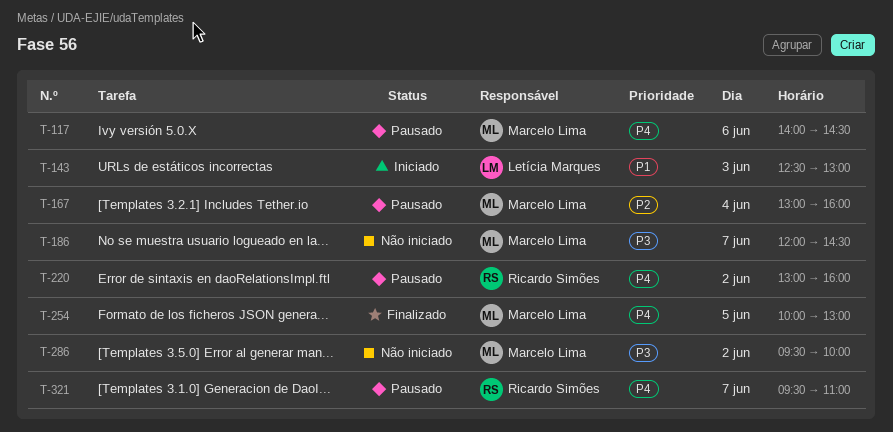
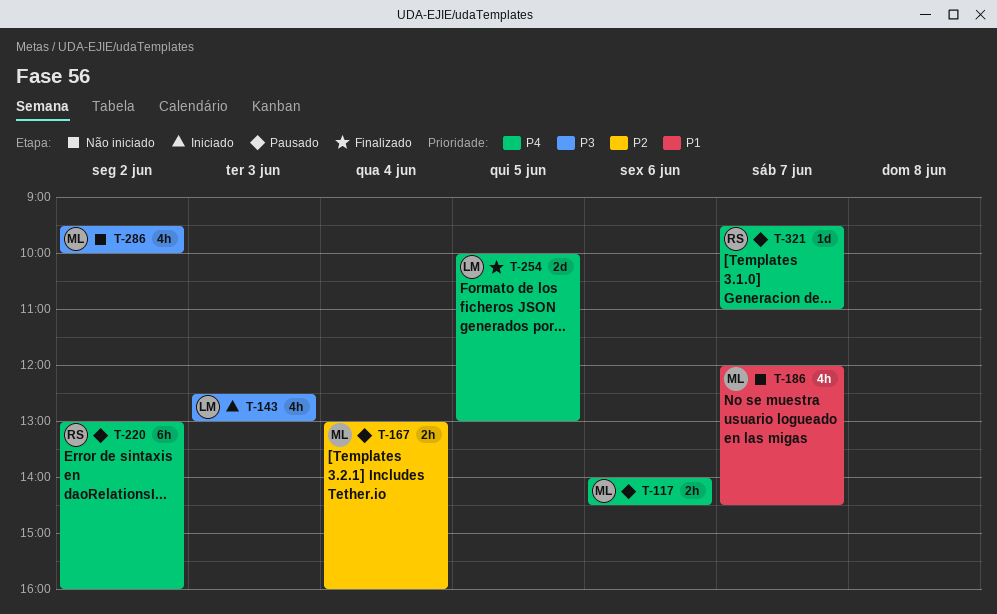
T-143, priority: P1 -> P3
T-186, priority: P3 -> P1
T-254, owner: Marcelo Lima -> Letícia Marques

